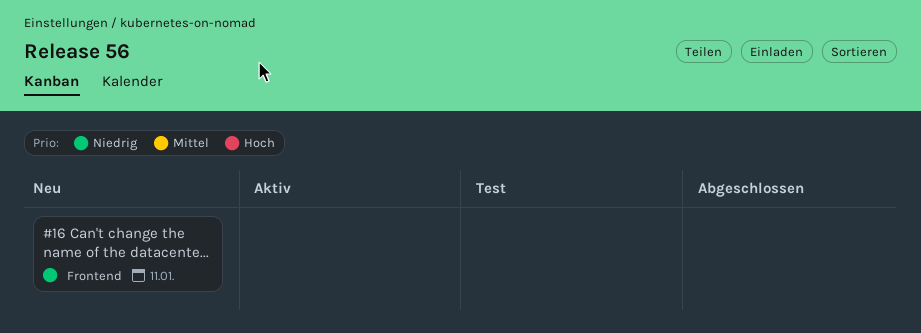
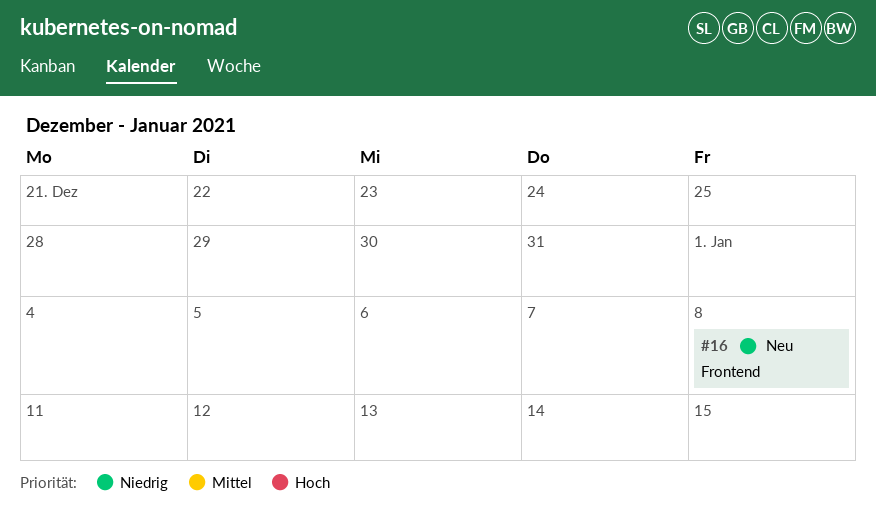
#16, due: Jan 11 -> Jan 8

